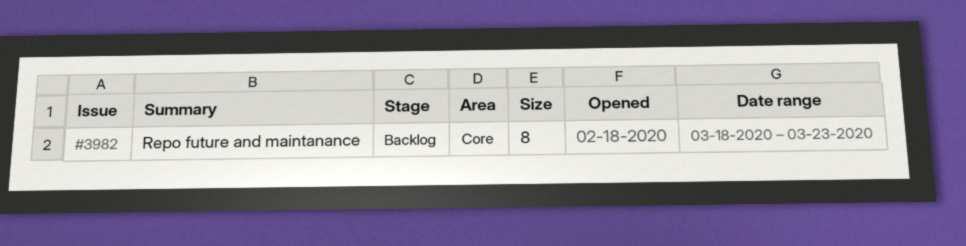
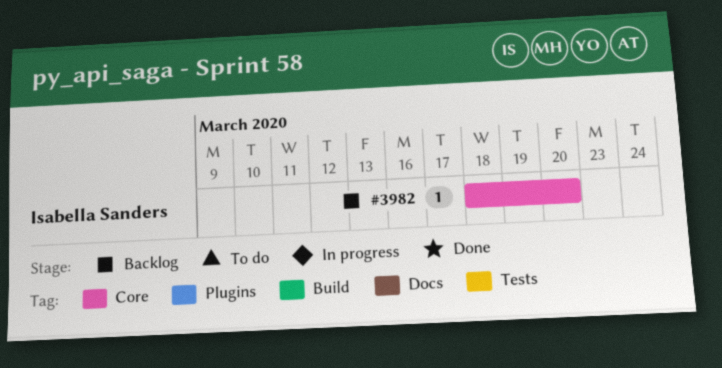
#3982, estimate: 8 -> 1
#3982, due: Mar 23 -> Mar 20

